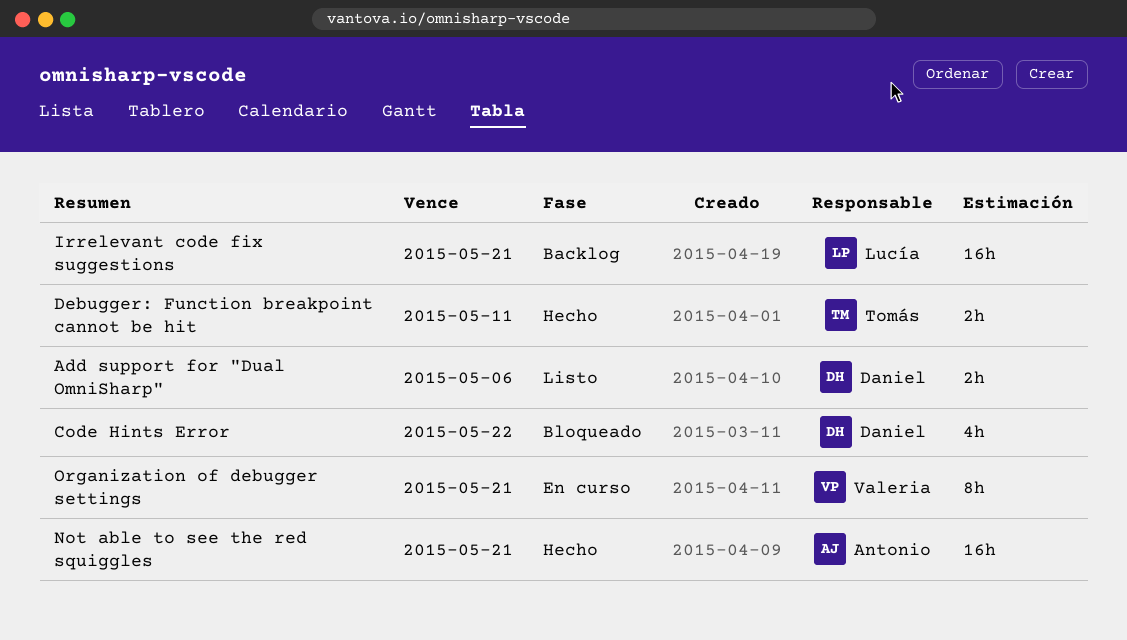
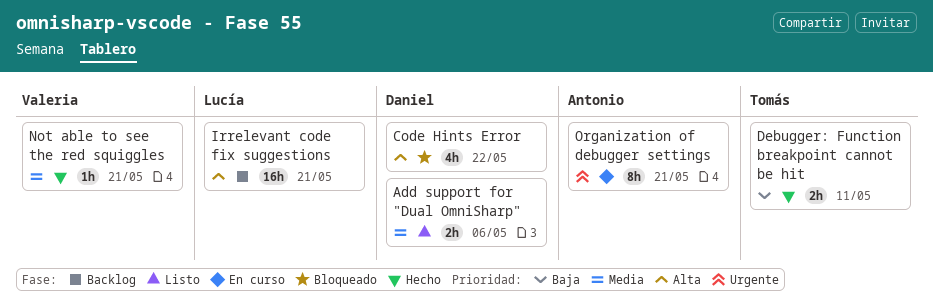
Not able to see the red squiggles, owner: Antonio -> Valeria
Not able to see the red squiggles, estimate: 16h -> 1h
Organization of debugger settings, owner: Valeria -> Antonio

